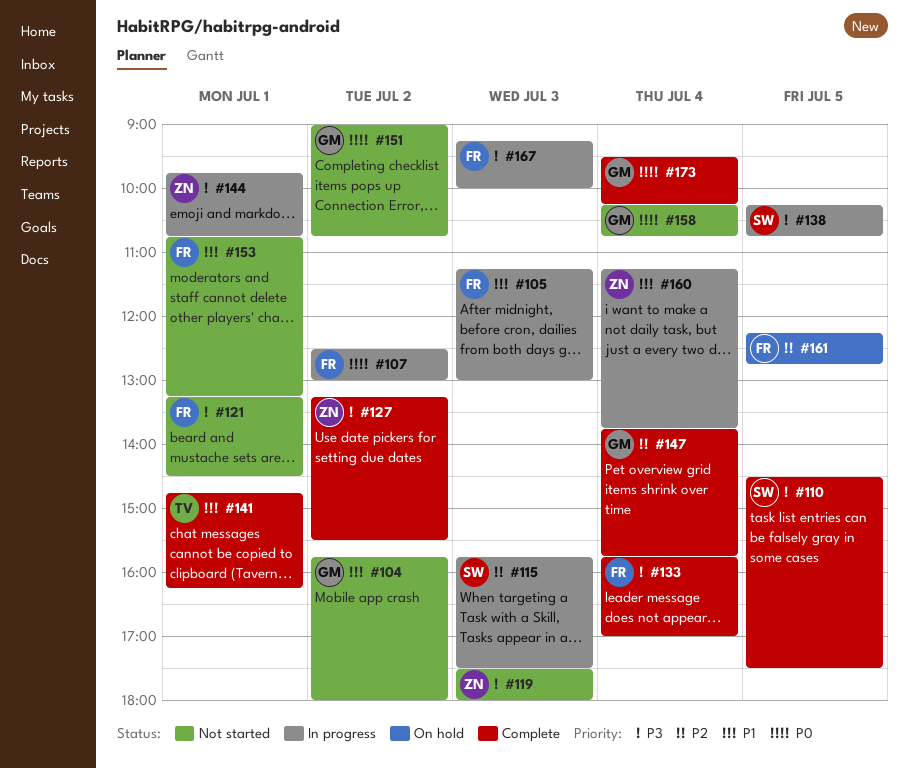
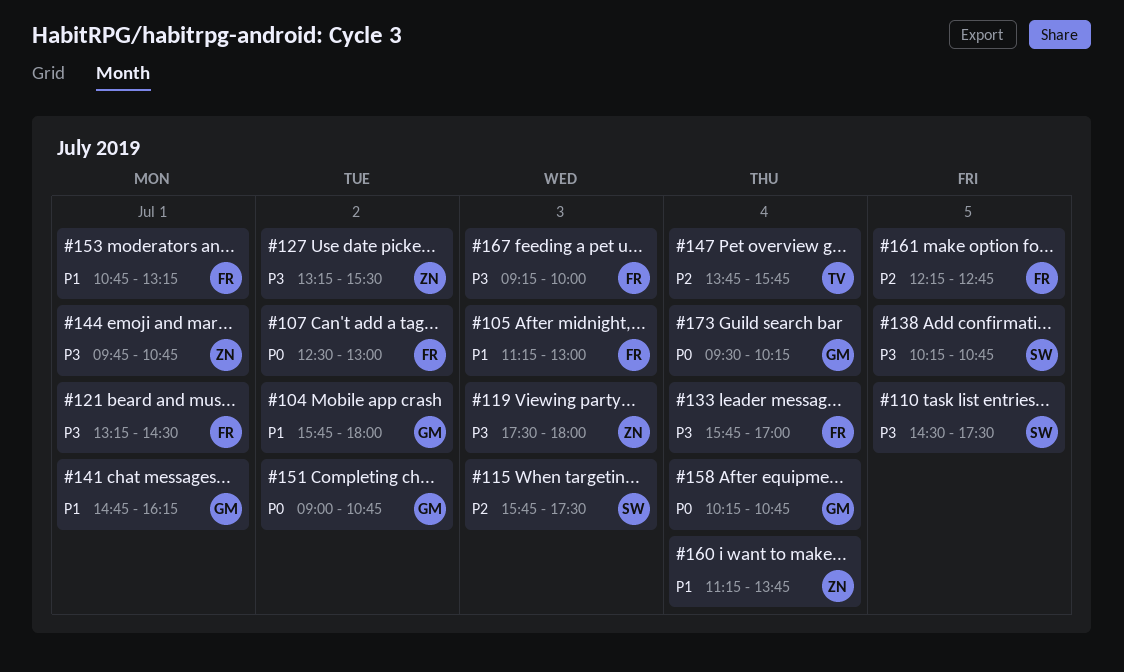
#141, owner: TV -> GM
#147, owner: GM -> TV

